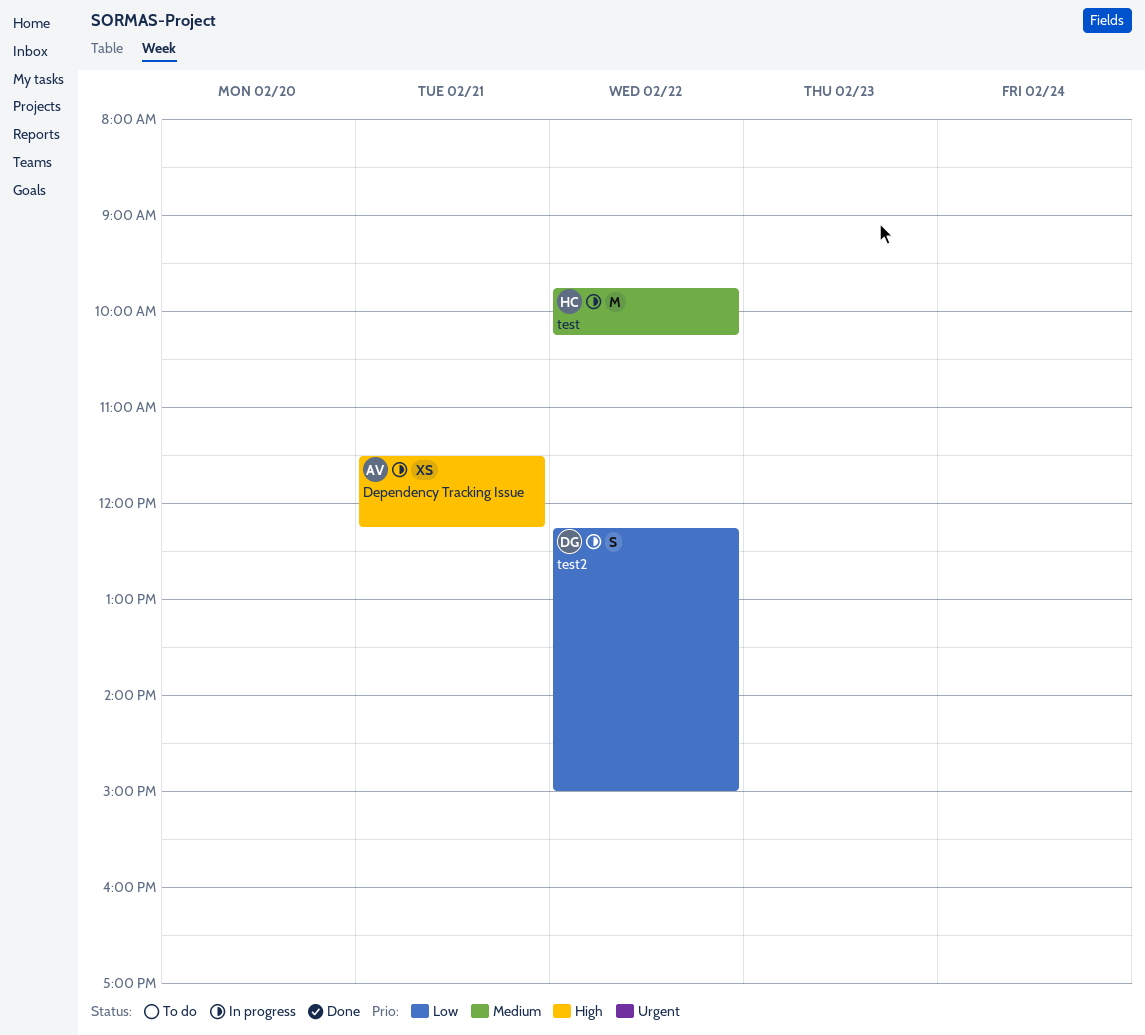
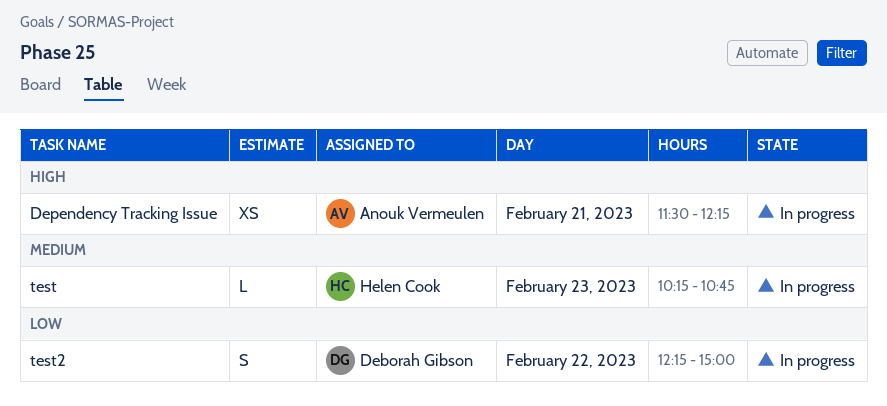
test, estimate: M -> L
test, day: Feb 22 -> Feb 23
test, begins: 09:45 -> 10:15
test, ends: 10:15 -> 10:45

